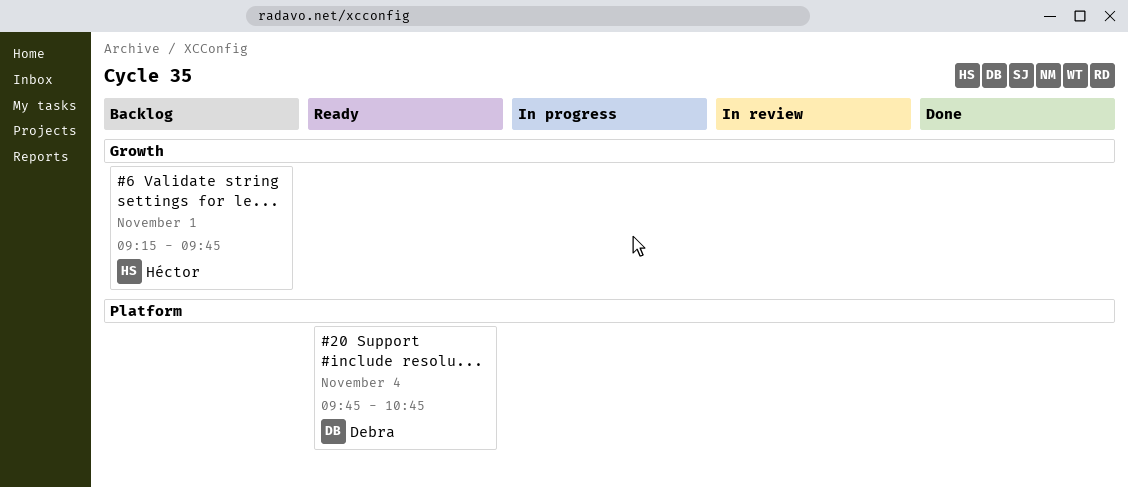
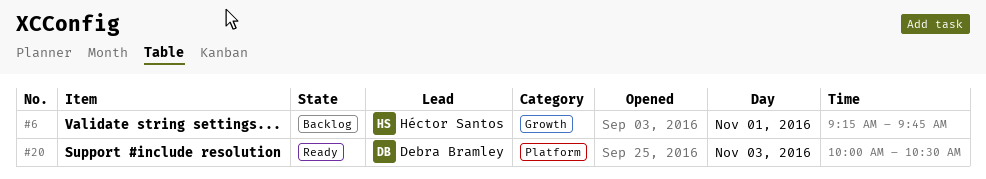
#20, day: Nov 4 -> Nov 3
#20, begins: 09:45 -> 10:00
#20, ends: 10:45 -> 10:30

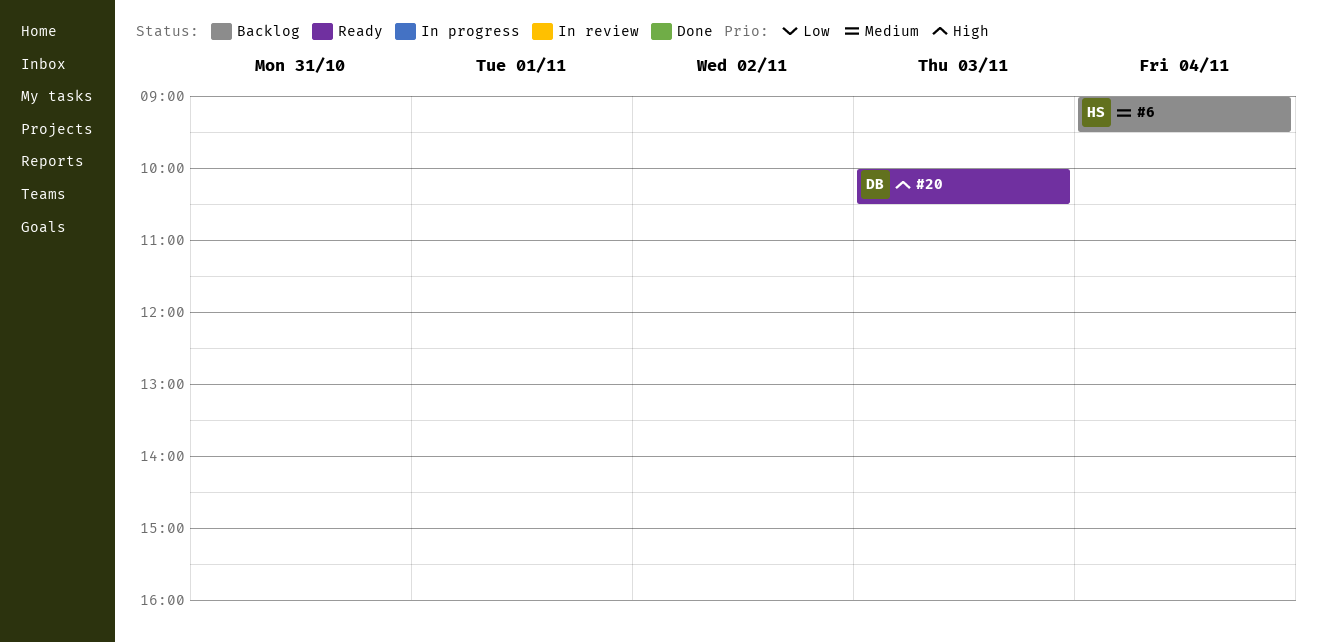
#6, day: Nov 1 -> Nov 4
#6, begins: 09:15 -> 09:00
#6, ends: 09:45 -> 09:30

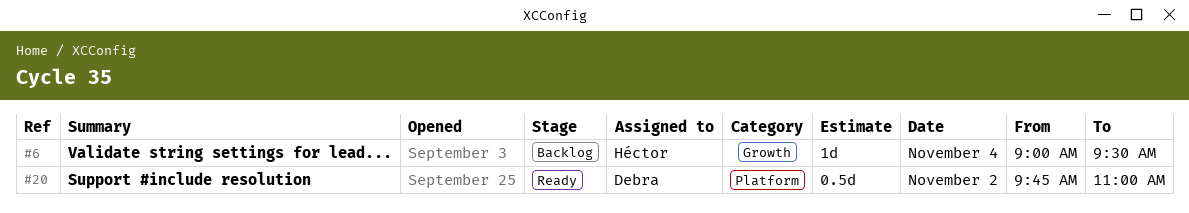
#20, day: Nov 3 -> Nov 2
#20, begins: 10:00 -> 09:45
#20, ends: 10:30 -> 11:00

